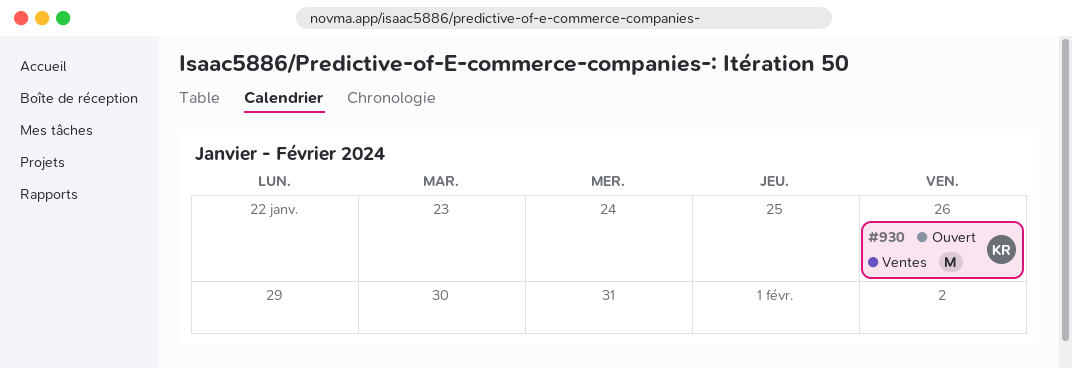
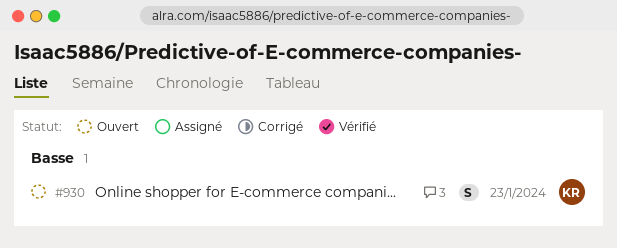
#930, estimate: M -> S
#930, due: Jan 26 -> Jan 23

